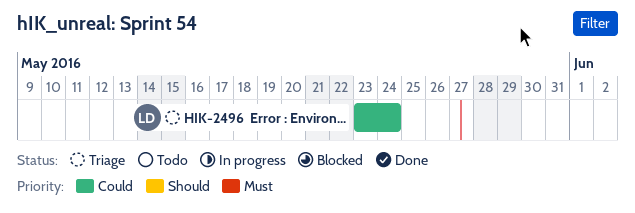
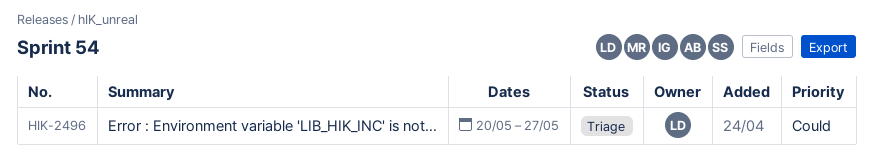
HIK-2496, start: May 23 -> May 20
HIK-2496, due: May 24 -> May 27

